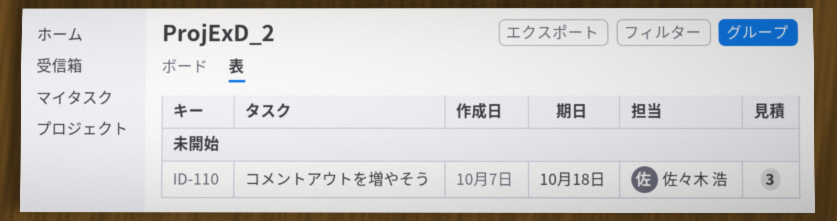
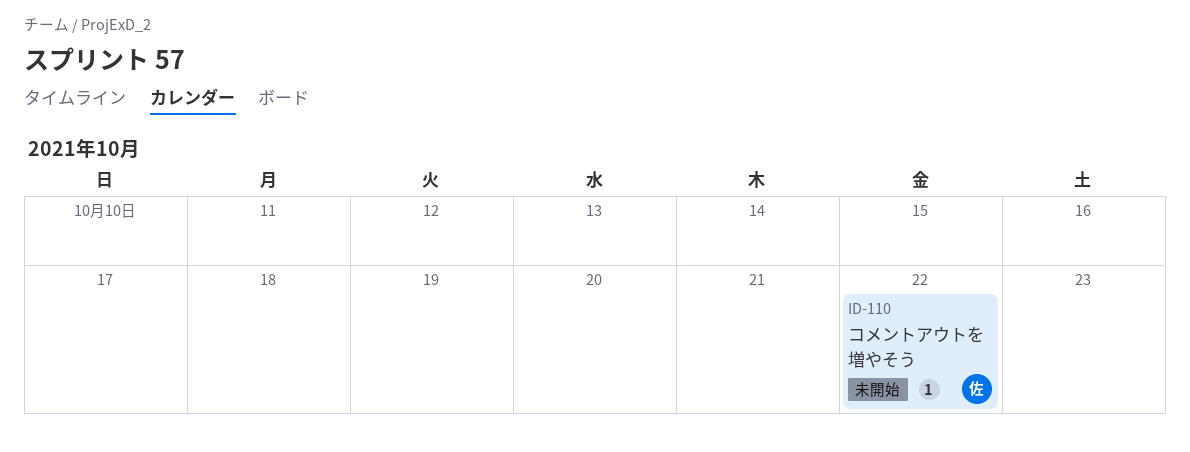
ID-110, estimate: 3 -> 1
ID-110, due: Oct 18 -> Oct 22

